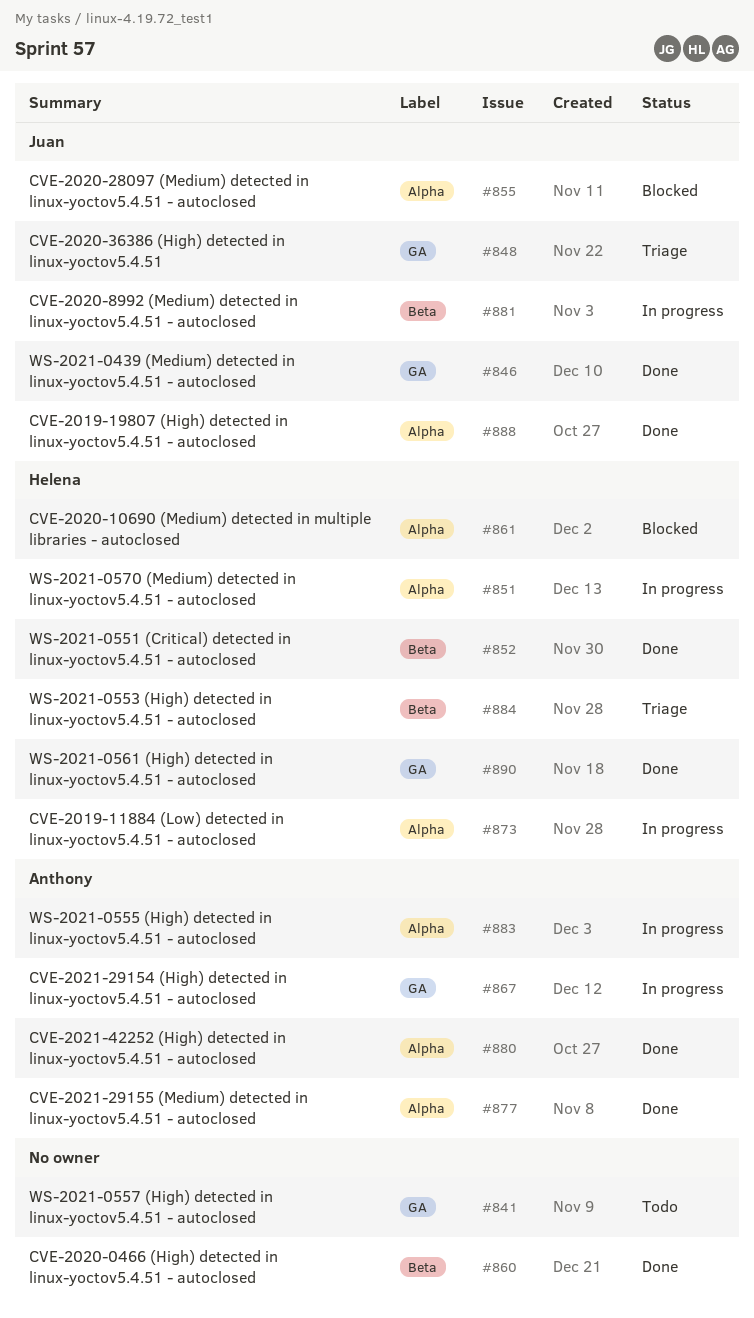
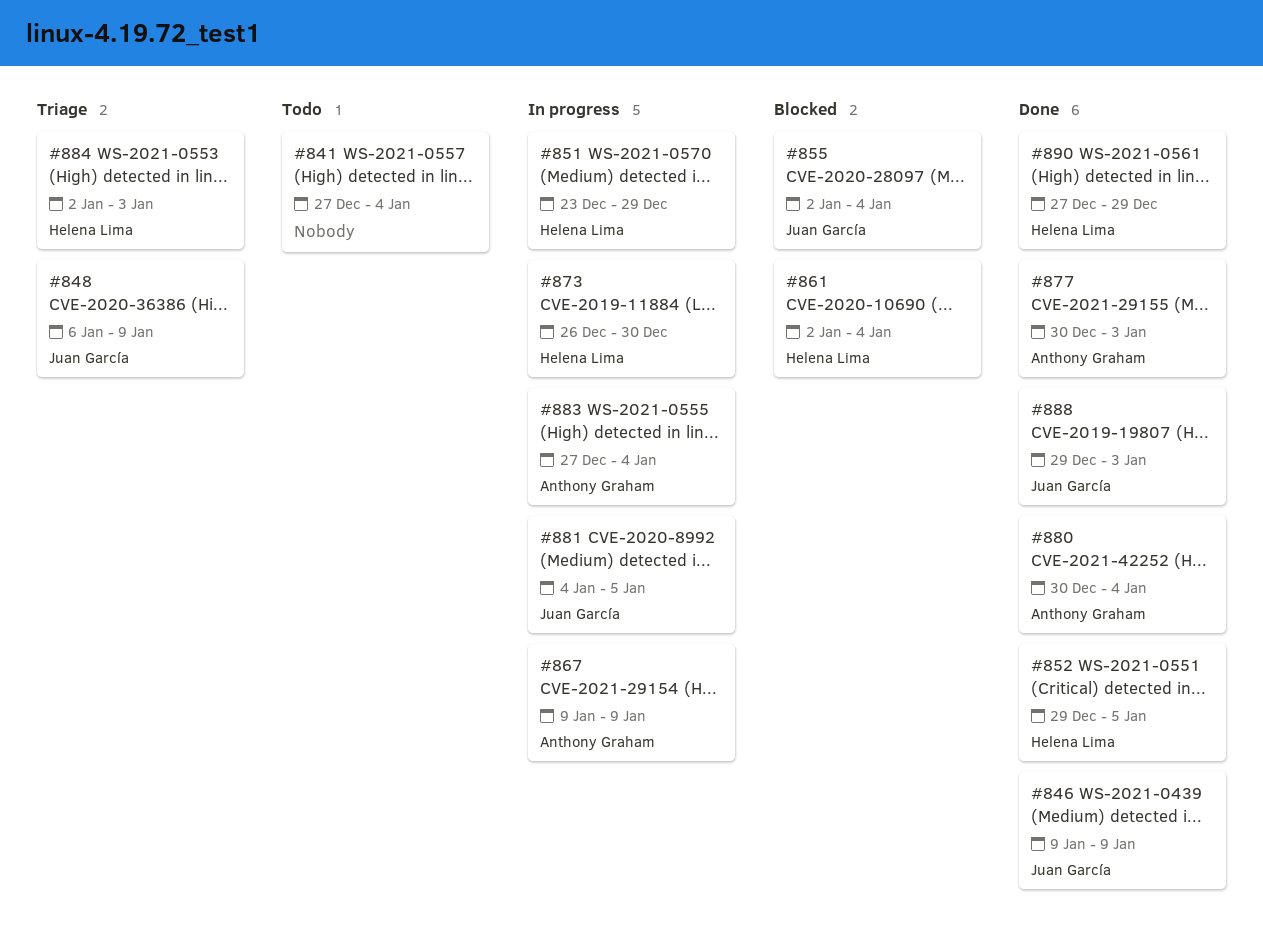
#860: present -> none

